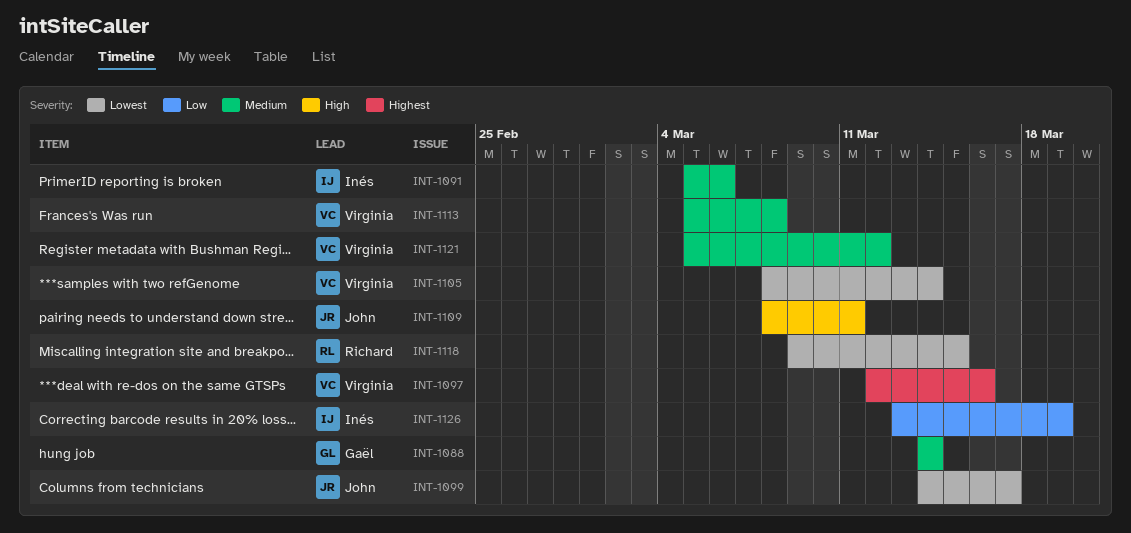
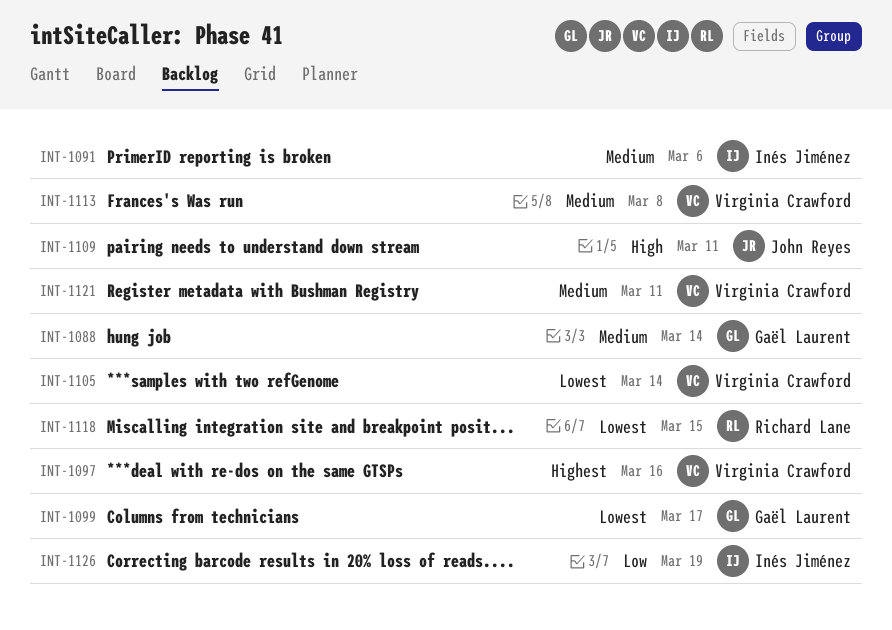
INT-1099, owner: John Reyes -> Gaël Laurent
INT-1121, due: Mar 12 -> Mar 11

